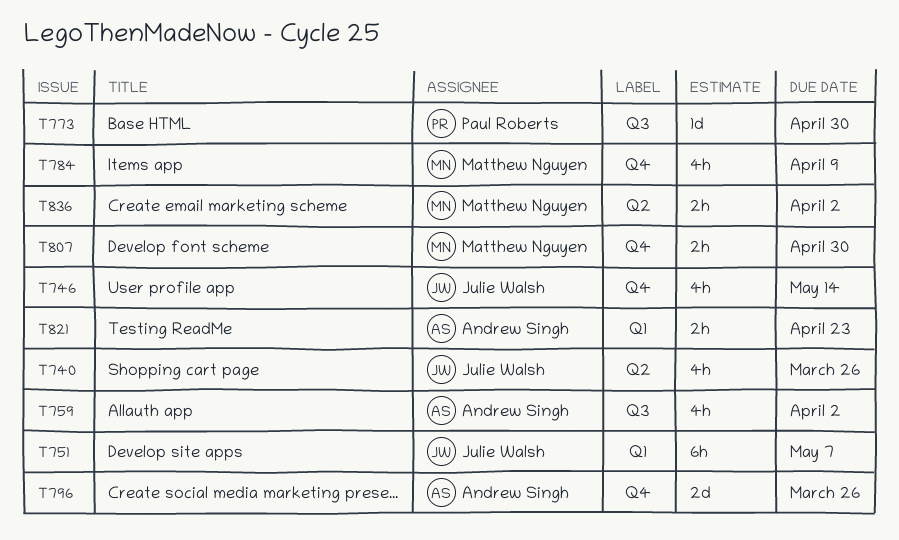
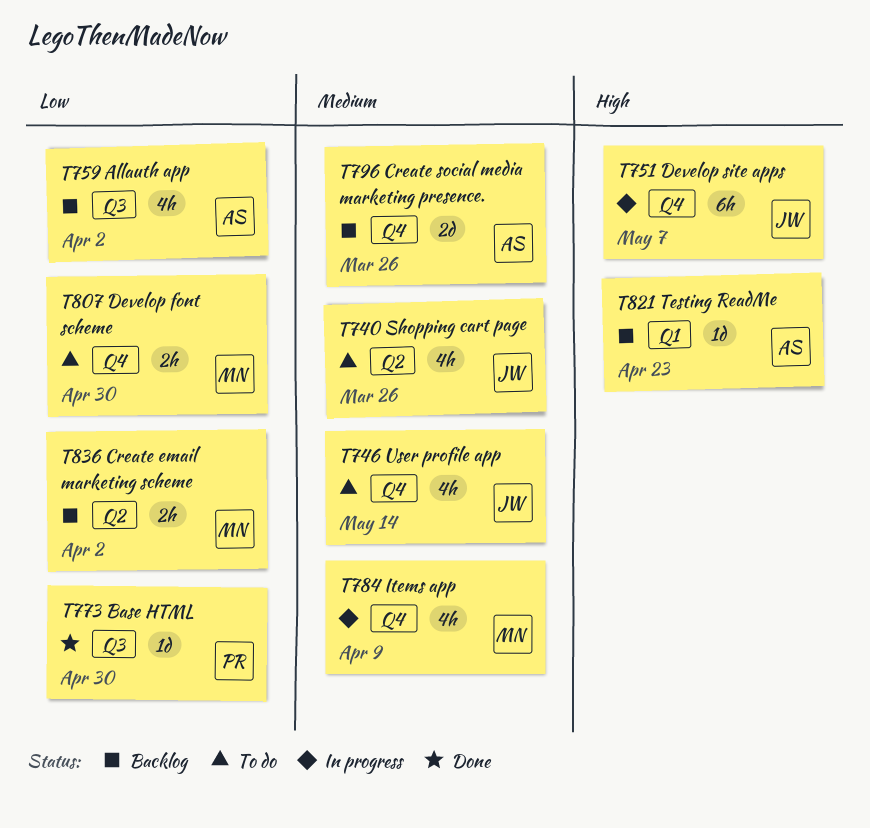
T751, label: Q1 -> Q4
T821, estimate: 2h -> 1d

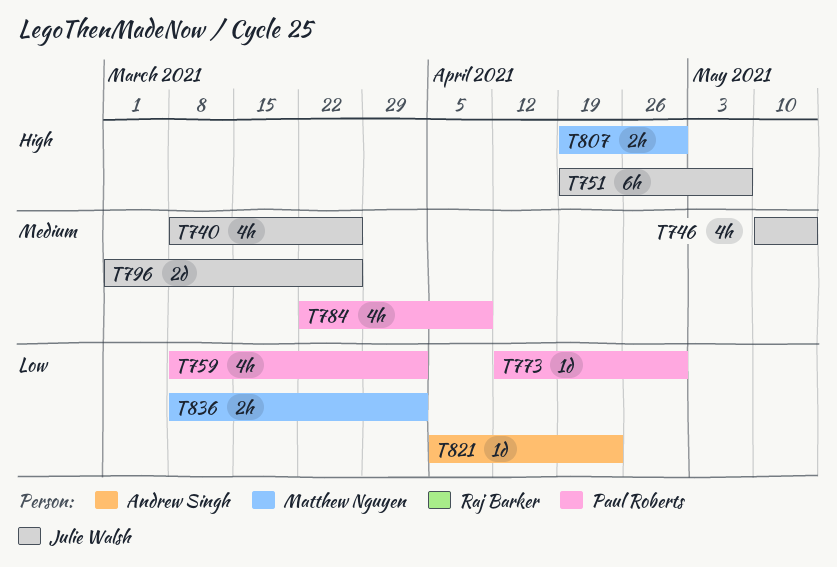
T759, owner: Andrew Singh -> Paul Roberts
T784, owner: Matthew Nguyen -> Paul Roberts
T796, owner: Andrew Singh -> Julie Walsh
T807, priority: Low -> High
T821, priority: High -> Low

